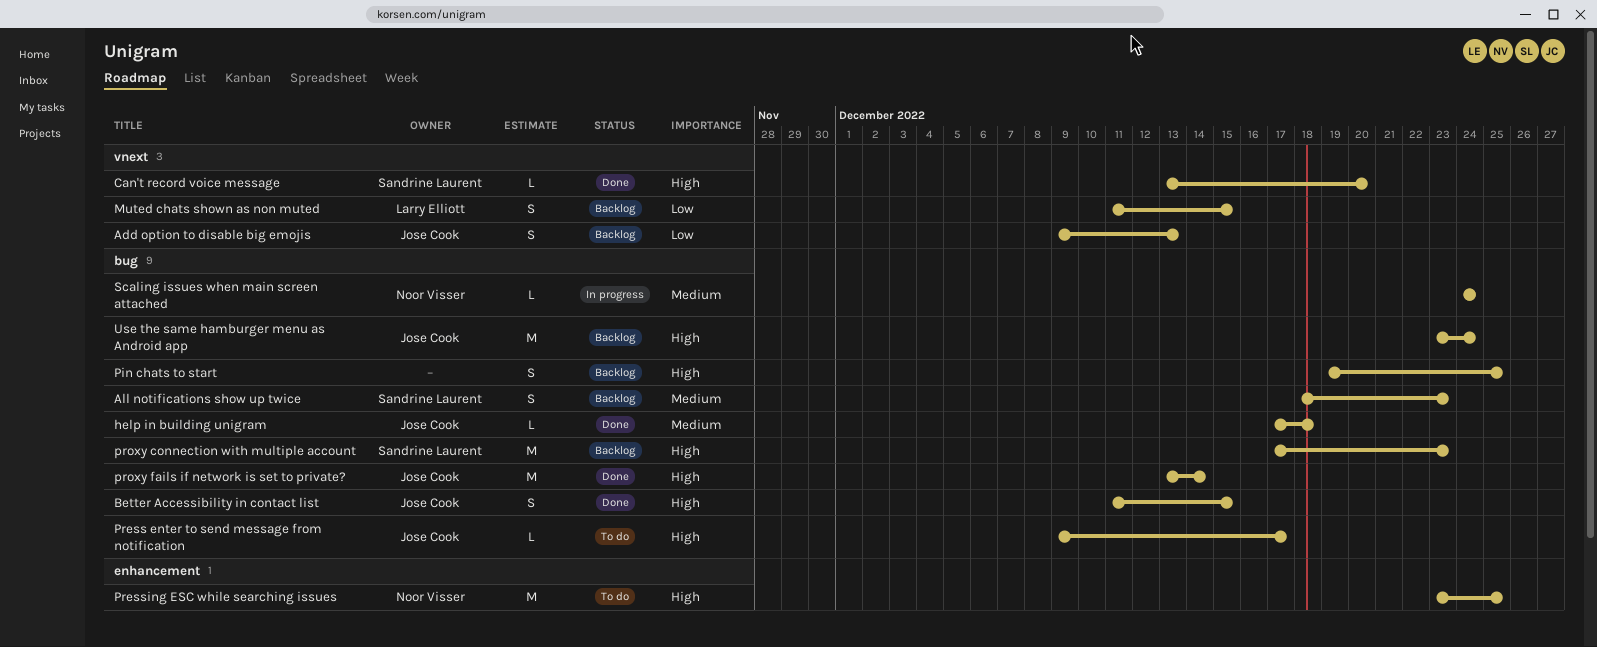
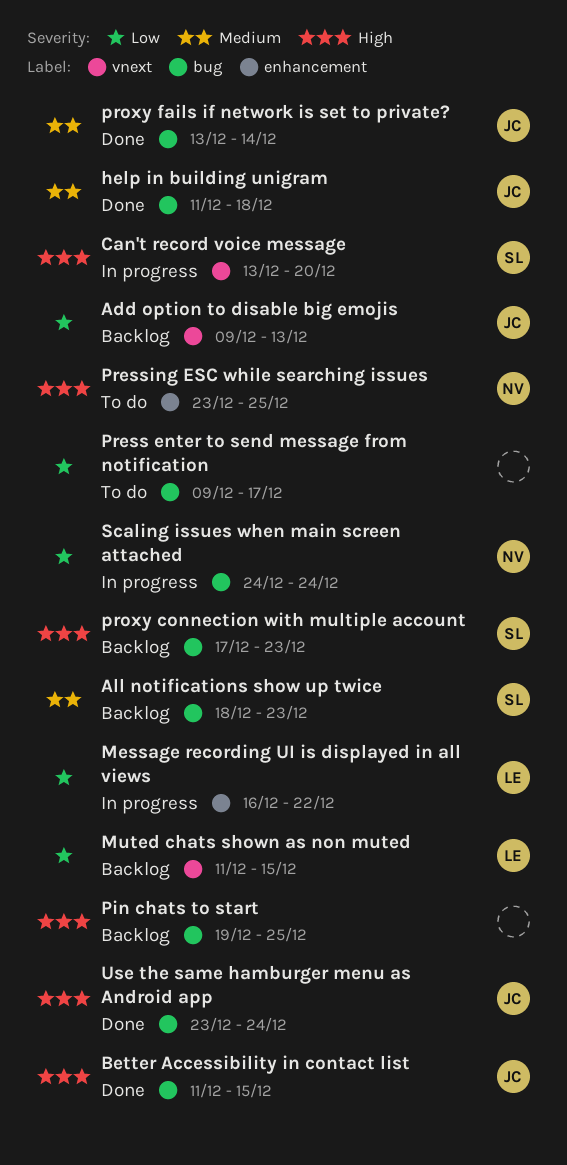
Can't record voice message, status: Done -> In progress
help in building unigram, start: Dec 17 -> Dec 11
Message recording UI is displayed in all views: none -> present
Press enter to send message from notification, owner: Jose Cook -> none
Press enter to send message from notification, priority: High -> Low
proxy fails if network is set to private?, priority: High -> Medium
Scaling issues when main screen attached, priority: Medium -> Low
Use the same hamburger menu as Android app, status: Backlog -> Done

